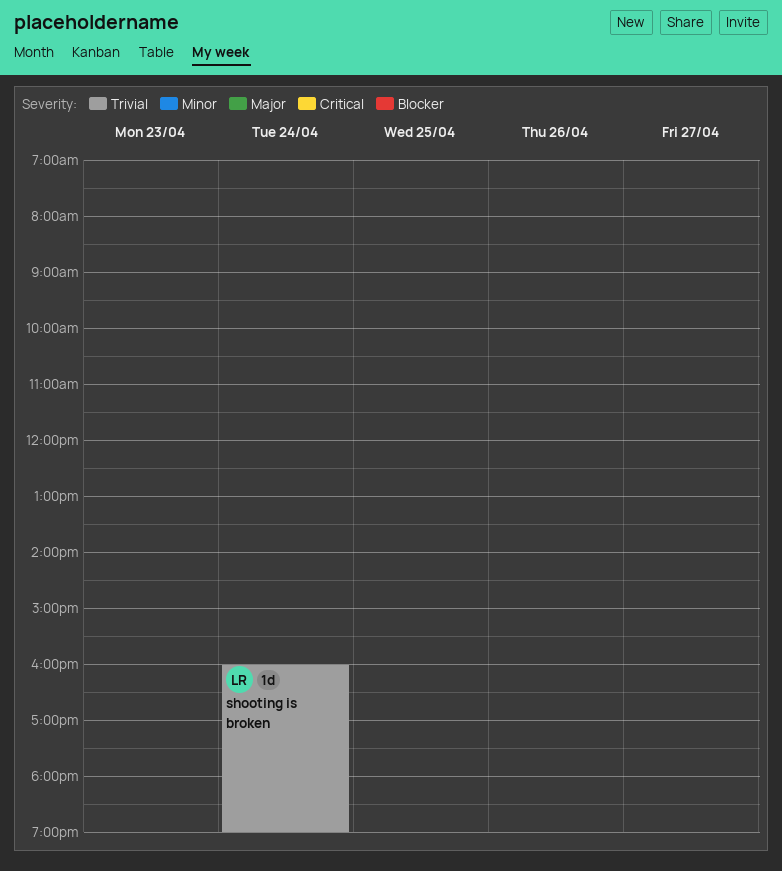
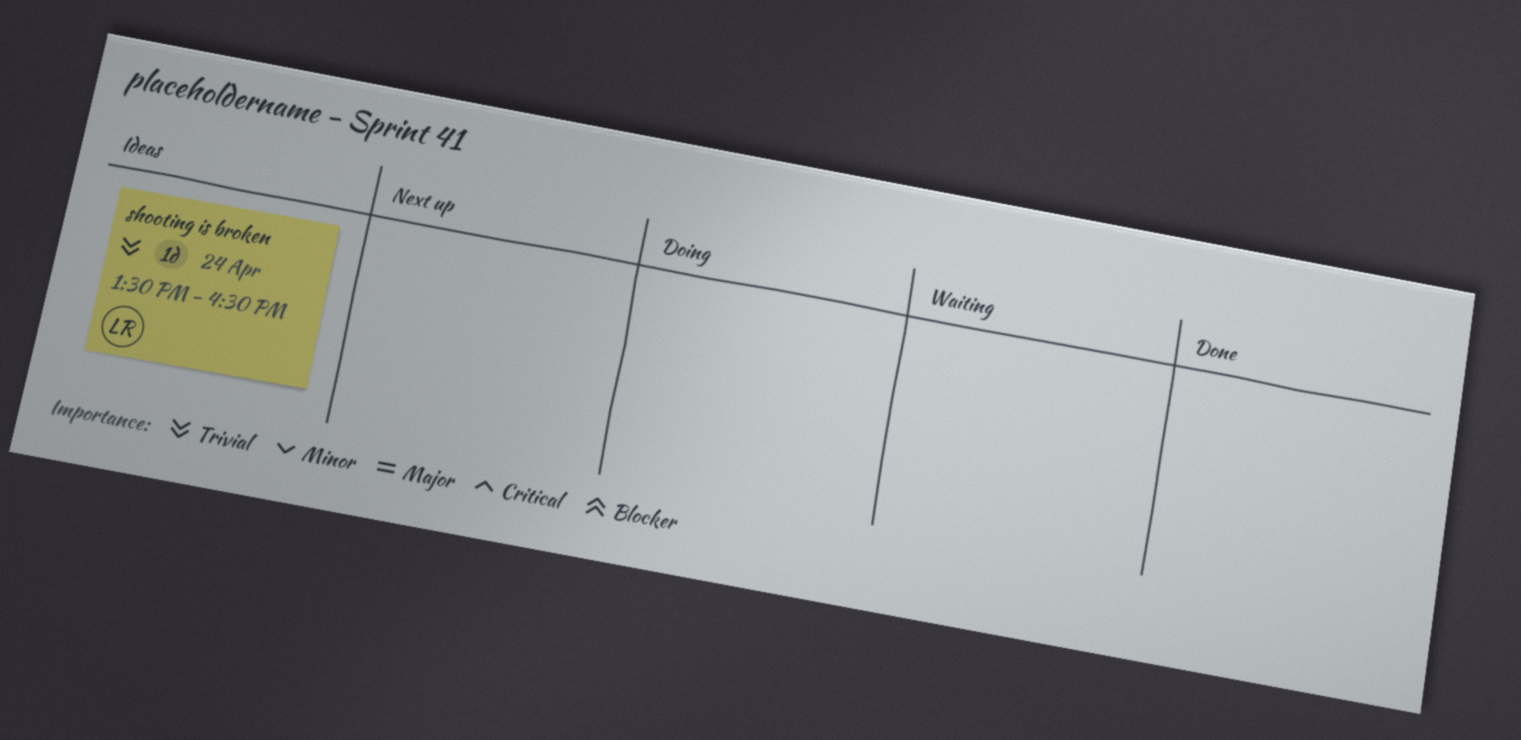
shooting is broken, begins: 16:00 -> 13:30
shooting is broken, ends: 19:00 -> 16:30

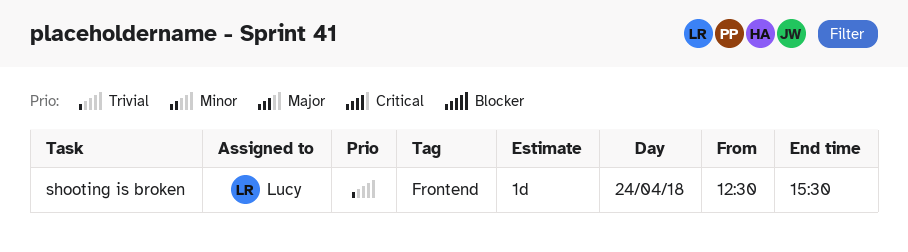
shooting is broken, begins: 13:30 -> 12:30
shooting is broken, ends: 16:30 -> 15:30

